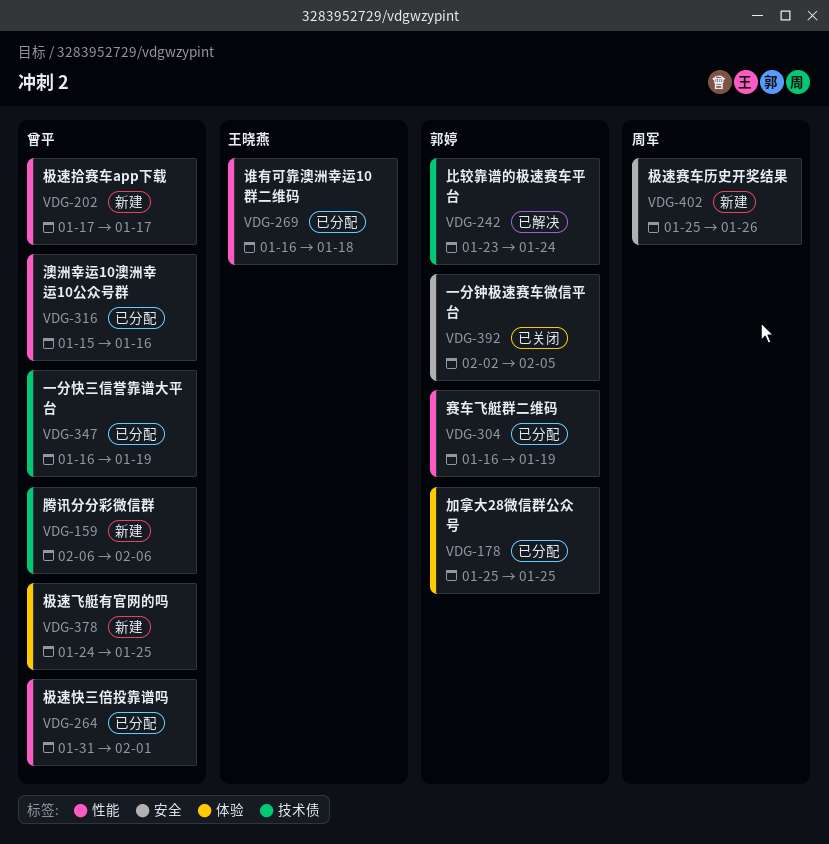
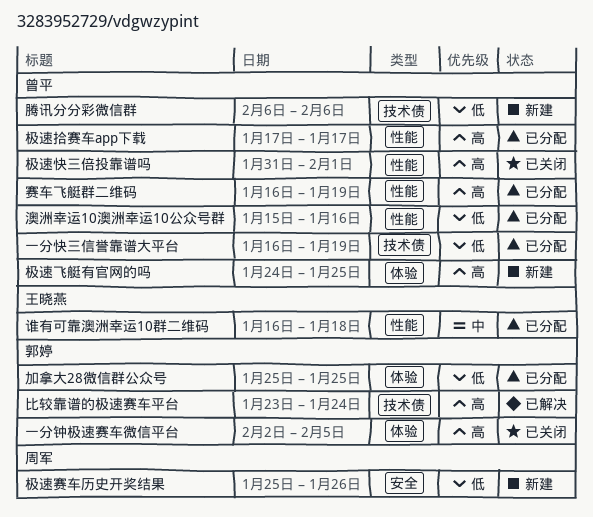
一分钟极速赛车微信平台, label: 安全 -> 体验
极速快三倍投靠谱吗, status: 已分配 -> 已关闭
极速拾赛车app下载, status: 新建 -> 已分配
赛车飞艇群二维码, owner: 郭婷 -> 曾平

